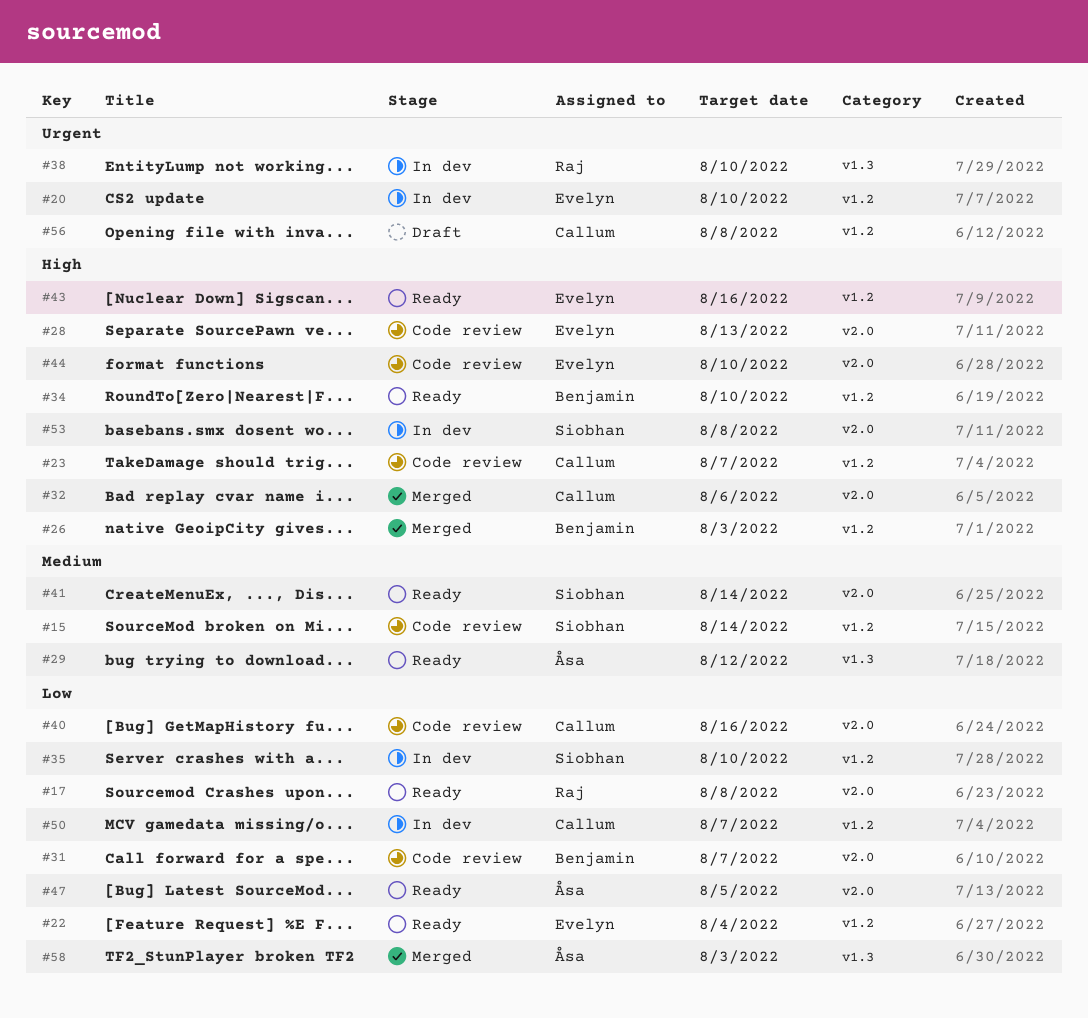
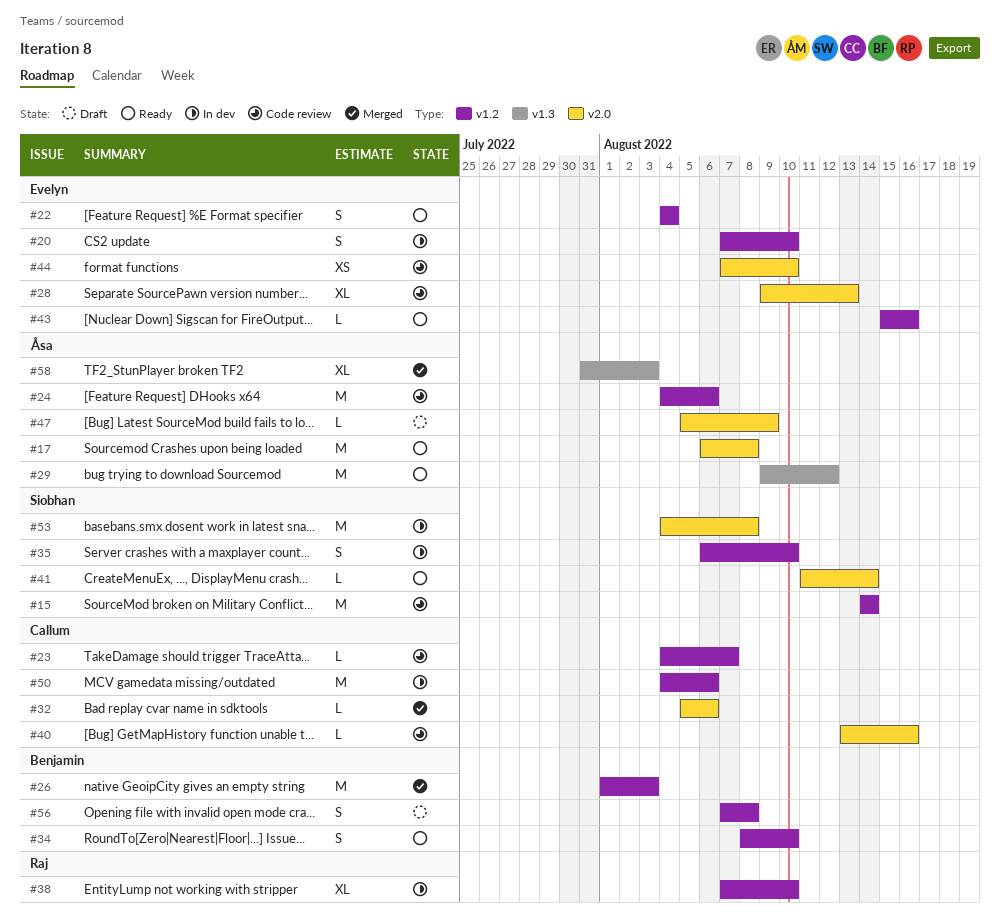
#17, owner: Raj -> Åsa
#24: none -> present
#31: present -> none
#38, label: v1.3 -> v1.2
#47, status: Ready -> Draft
#47, due: Aug 5 -> Aug 9
#50, due: Aug 7 -> Aug 6
#56, owner: Callum -> Benjamin

